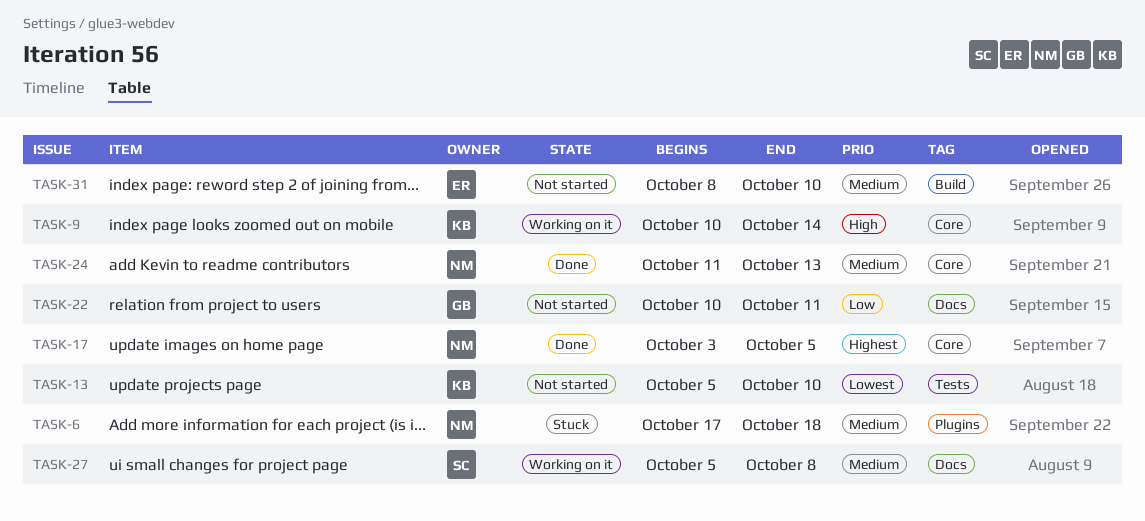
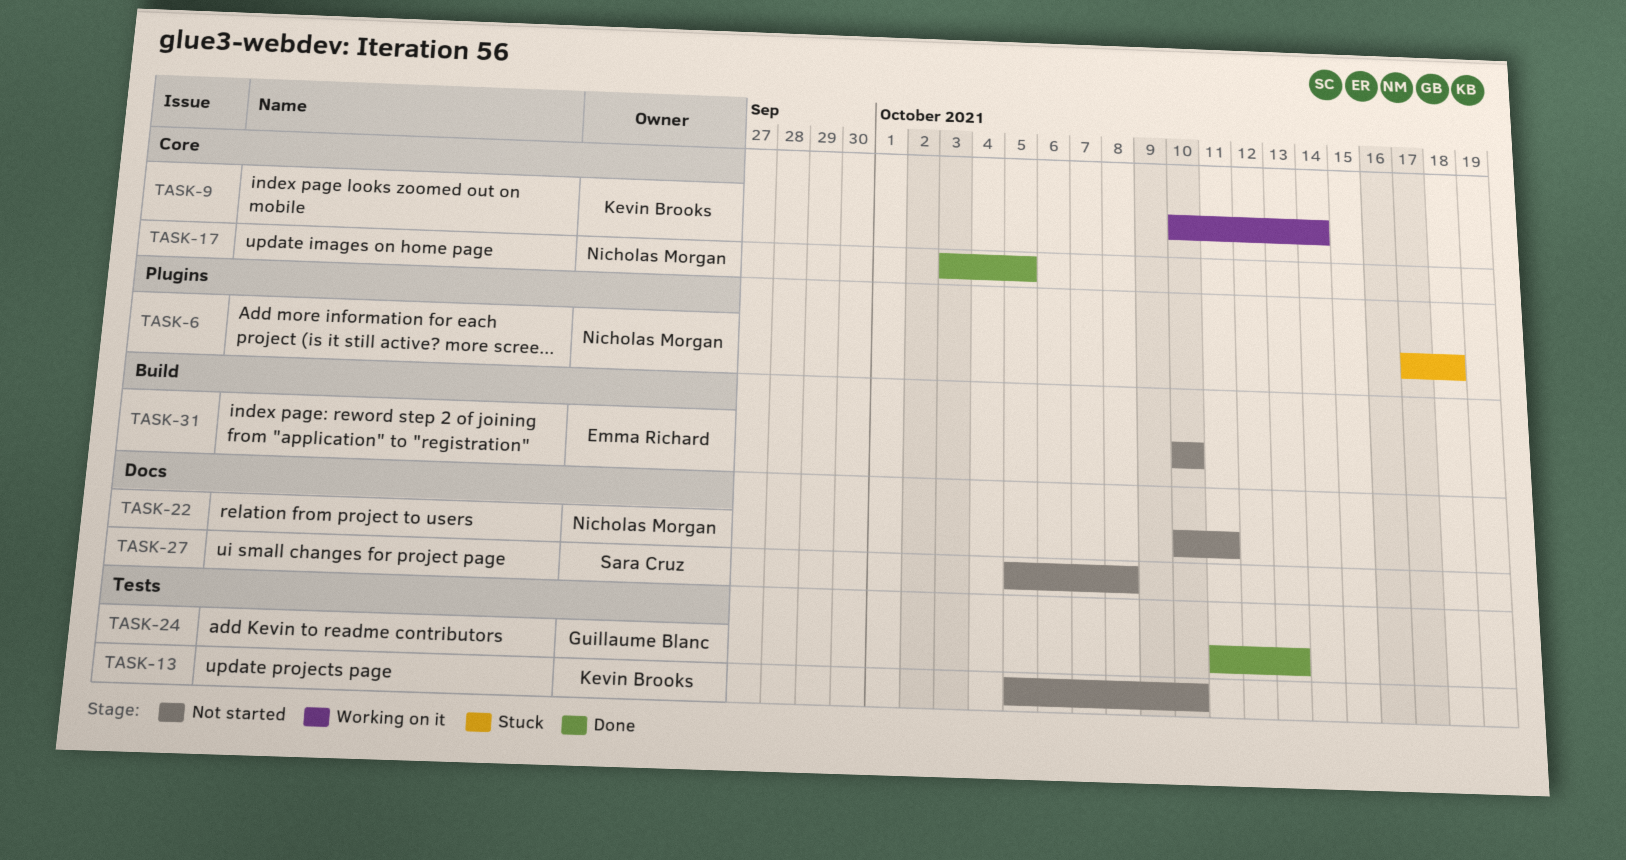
TASK-22, owner: Guillaume Blanc -> Nicholas Morgan
TASK-24, owner: Nicholas Morgan -> Guillaume Blanc
TASK-24, label: Core -> Tests
TASK-27, status: Working on it -> Not started
TASK-31, start: Oct 8 -> Oct 10

